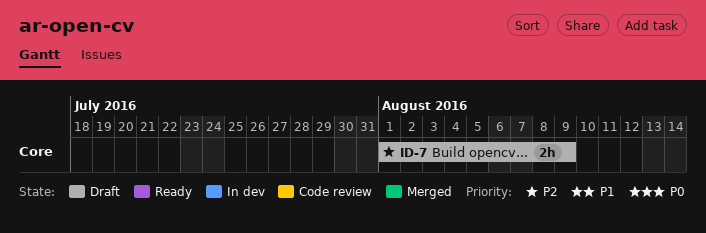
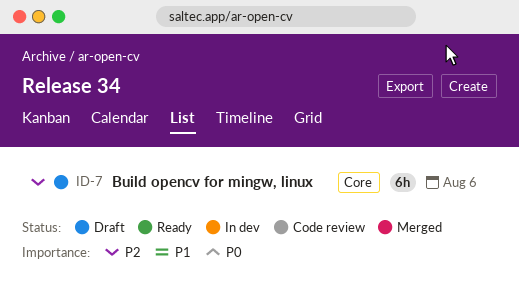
ID-7, estimate: 2h -> 6h
ID-7, due: Aug 9 -> Aug 6

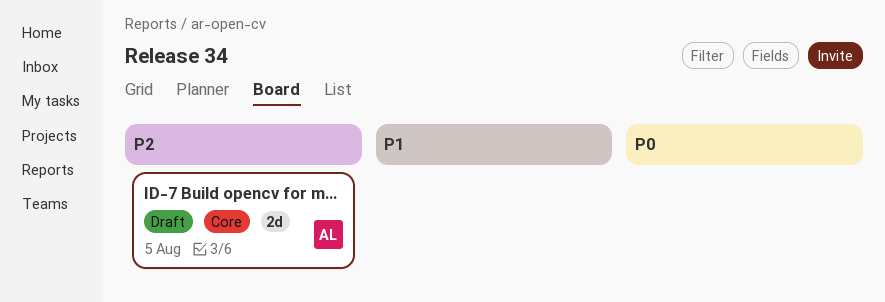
ID-7, estimate: 6h -> 2d
ID-7, due: Aug 6 -> Aug 5

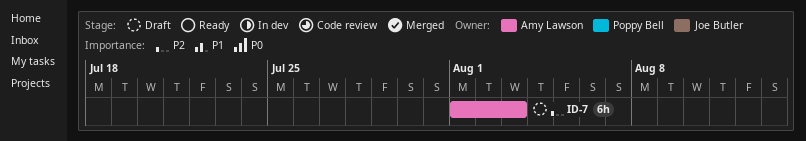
ID-7, estimate: 2d -> 6h
ID-7, due: Aug 5 -> Aug 3

